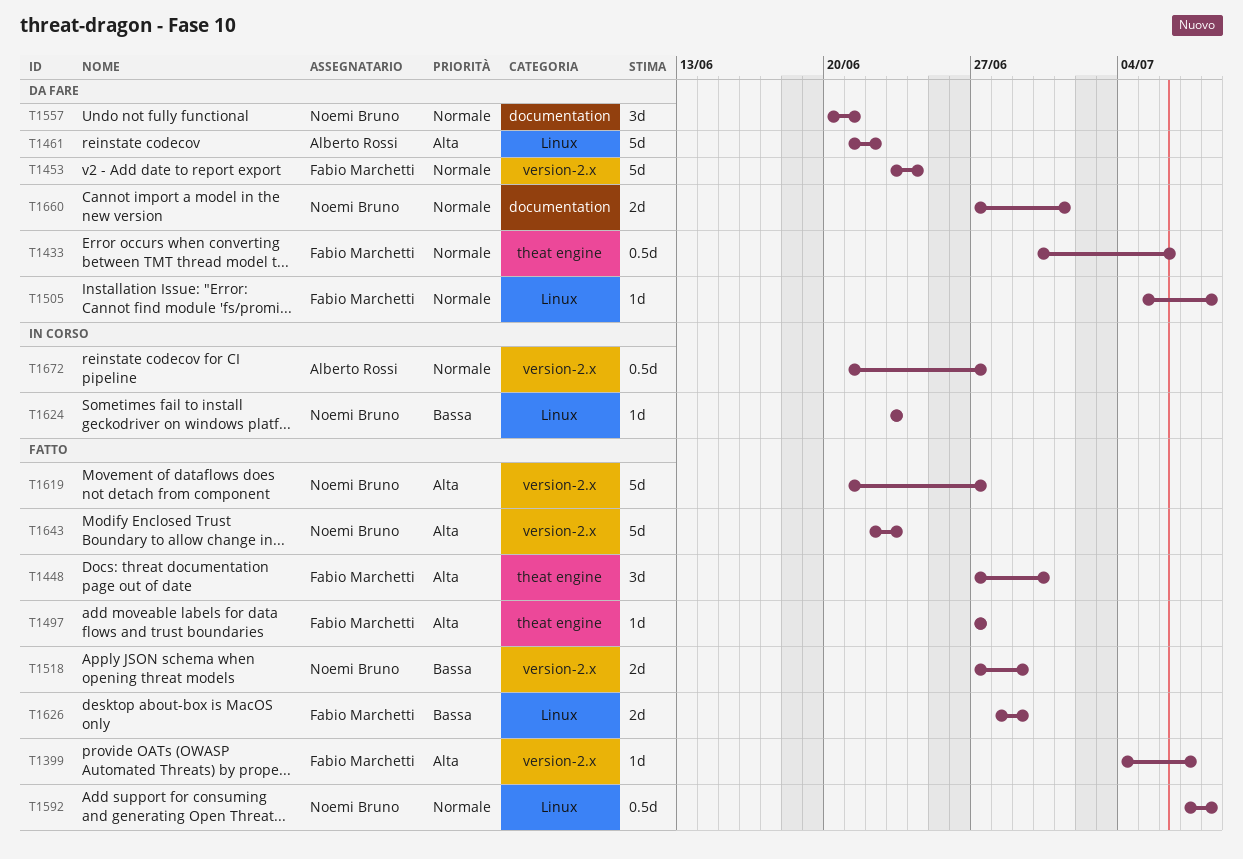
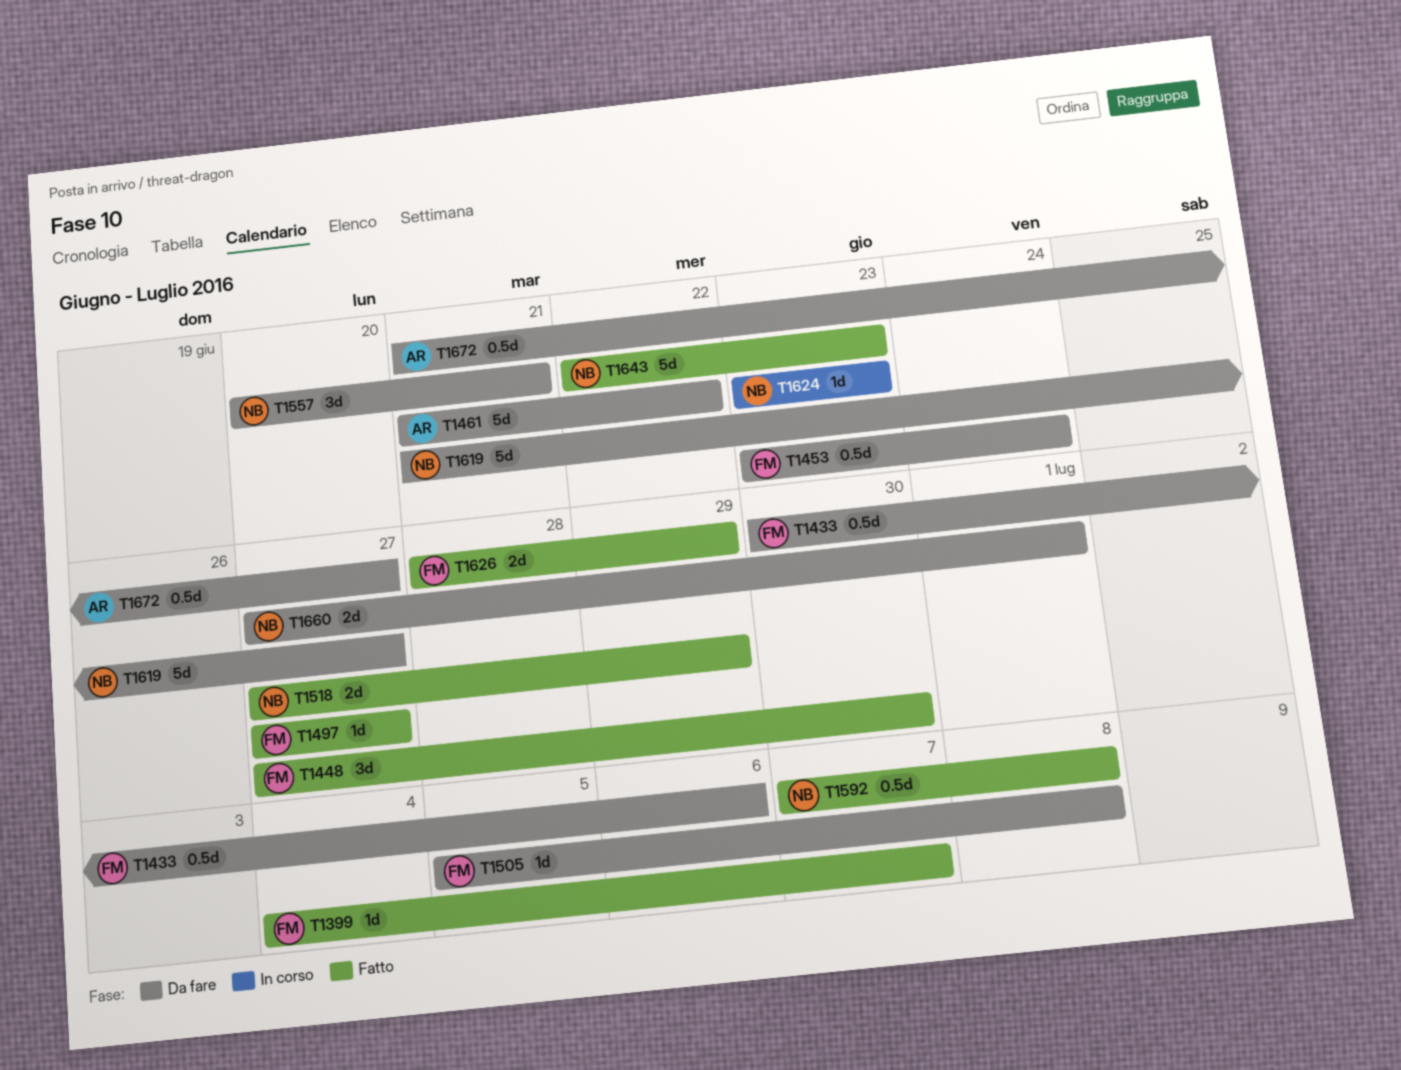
T1453, estimate: 5d -> 0.5d
T1619, status: Fatto -> Da fare
T1672, status: In corso -> Da fare

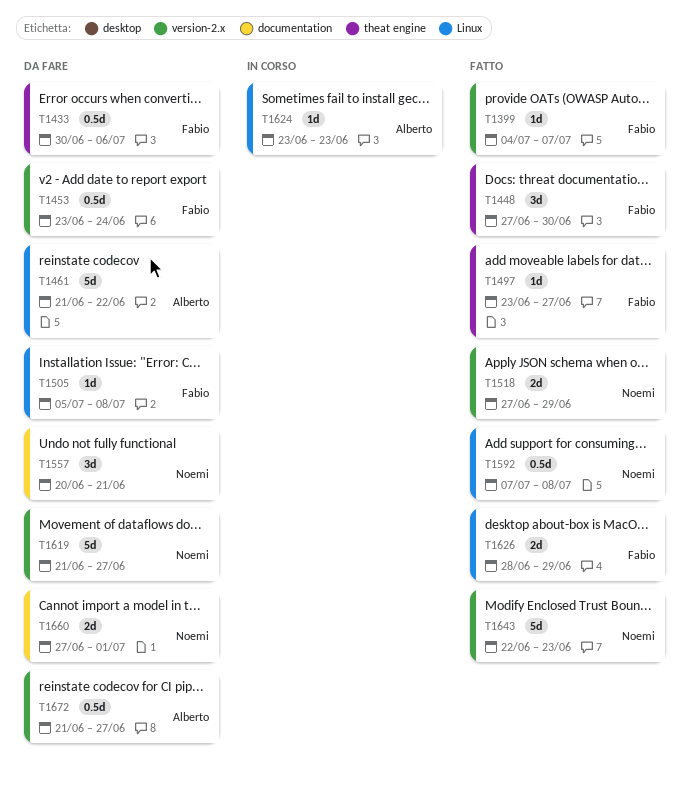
T1497, start: Jun 27 -> Jun 23
T1624, owner: Noemi -> Alberto

